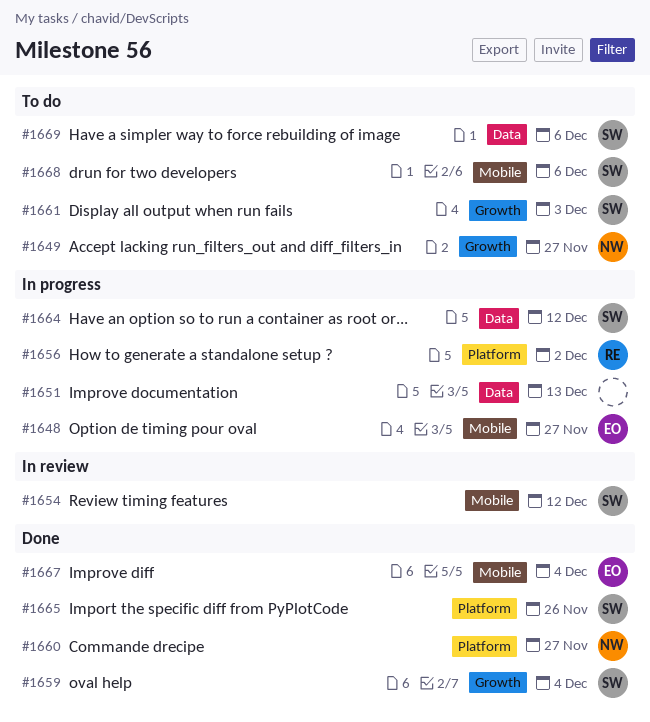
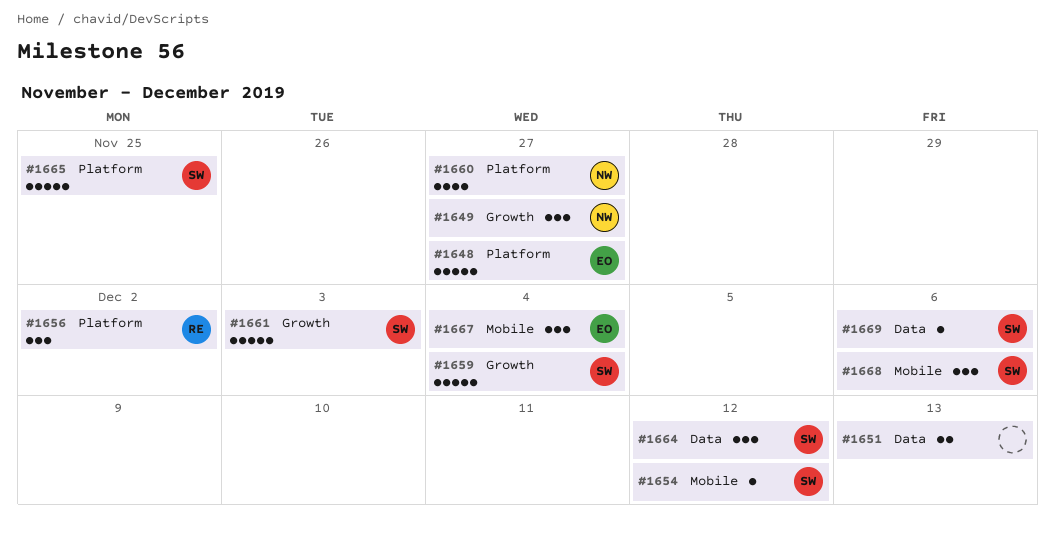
#1648, label: Mobile -> Platform
#1665, due: Nov 26 -> Nov 25

